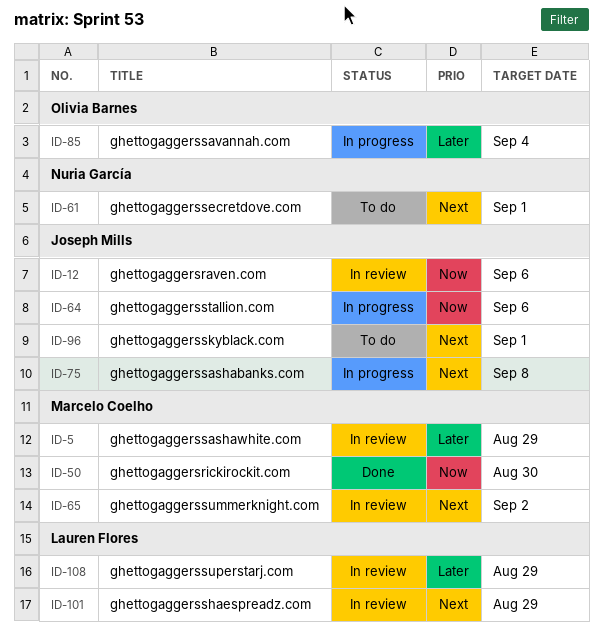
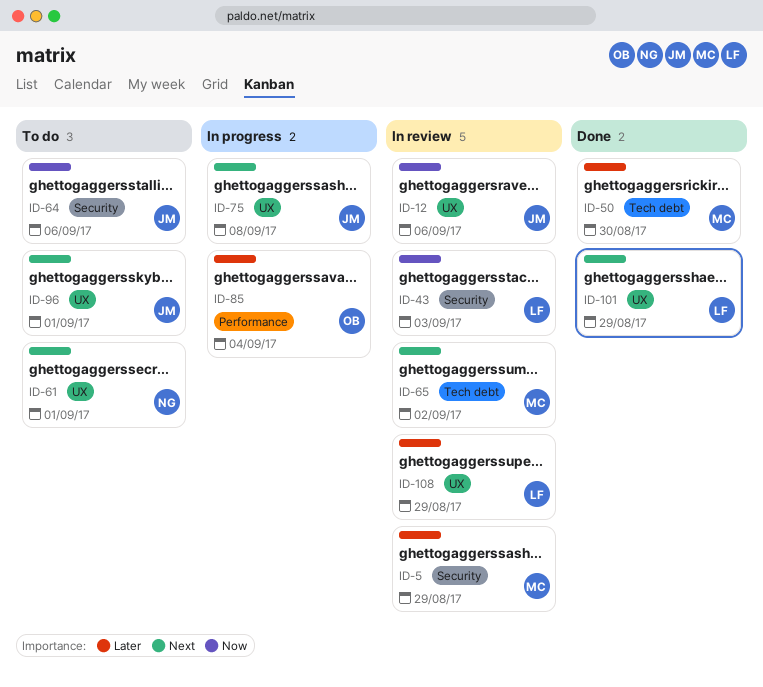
ID-43: none -> present
ID-50, priority: Now -> Later
ID-64, status: In progress -> To do
ID-101, status: In review -> Done

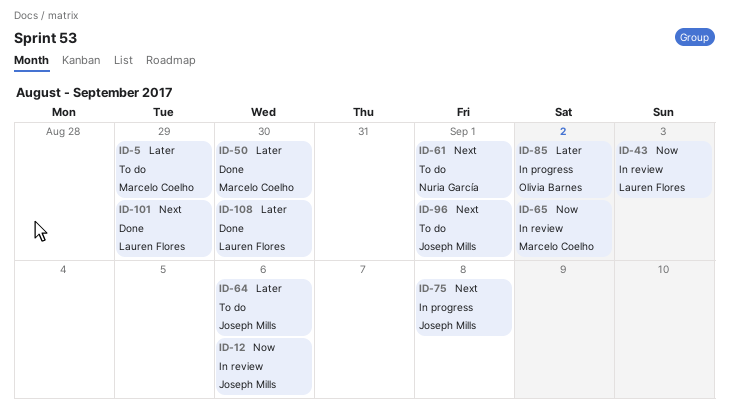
ID-5, status: In review -> To do
ID-64, priority: Now -> Later
ID-65, priority: Next -> Now
ID-85, due: Sep 4 -> Sep 2
ID-108, status: In review -> Done
ID-108, due: Aug 29 -> Aug 30

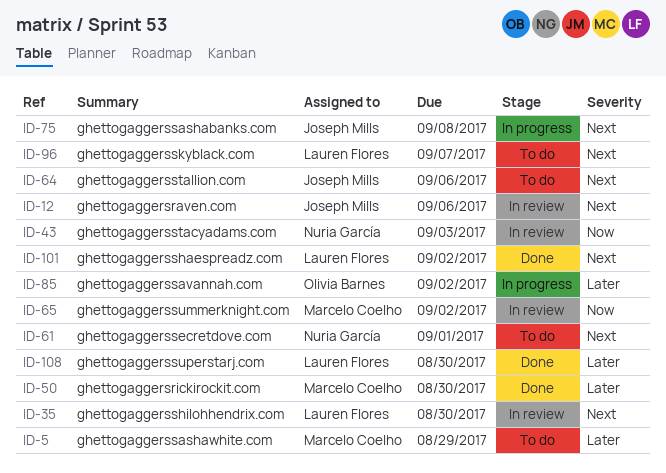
ID-12, priority: Now -> Next
ID-35: none -> present
ID-43, owner: Lauren Flores -> Nuria García
ID-64, priority: Later -> Next
ID-96, owner: Joseph Mills -> Lauren Flores
ID-96, due: Sep 1 -> Sep 7
ID-101, due: Aug 29 -> Sep 2

